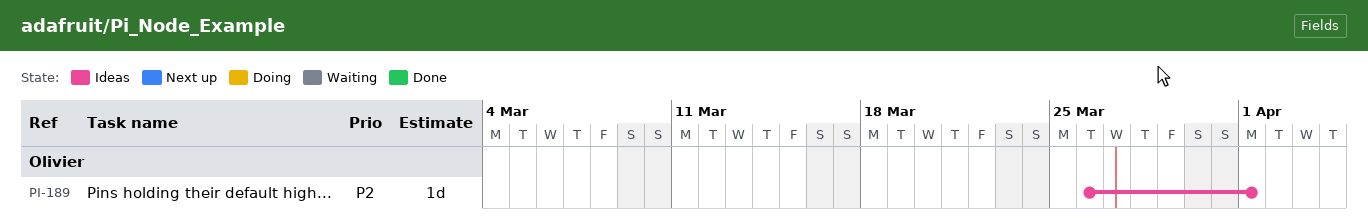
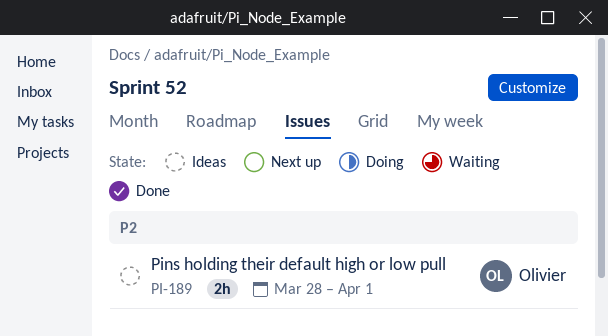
PI-189, estimate: 1d -> 2h
PI-189, start: Mar 26 -> Mar 28

